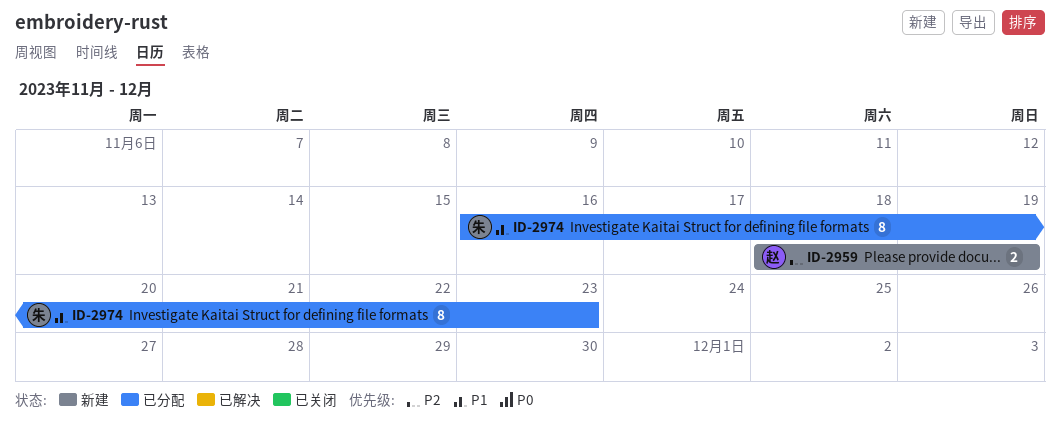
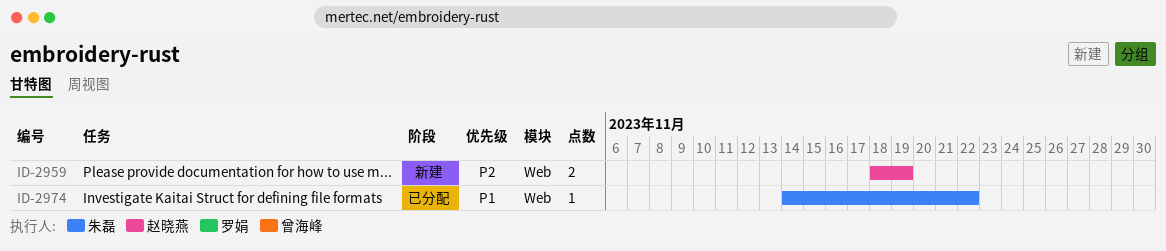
ID-2974, estimate: 8 -> 1
ID-2974, start: Nov 16 -> Nov 14
ID-2974, due: Nov 23 -> Nov 22

